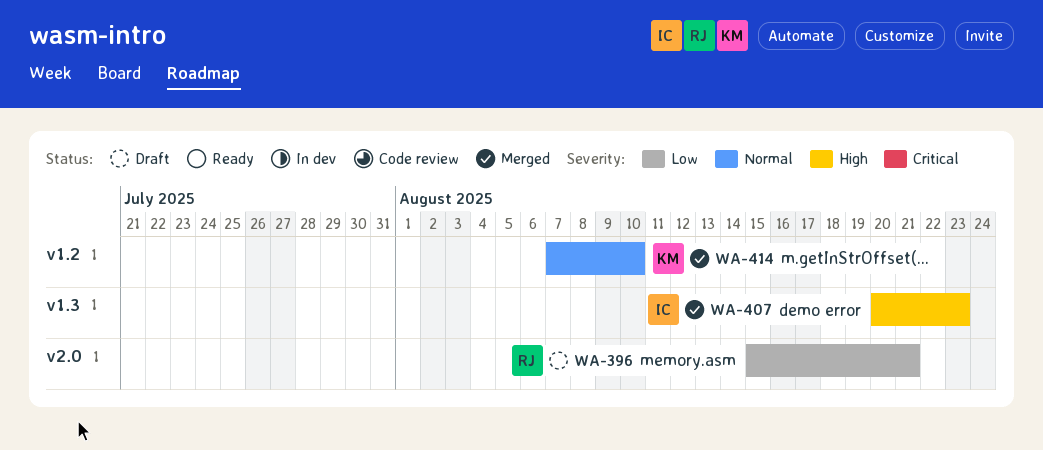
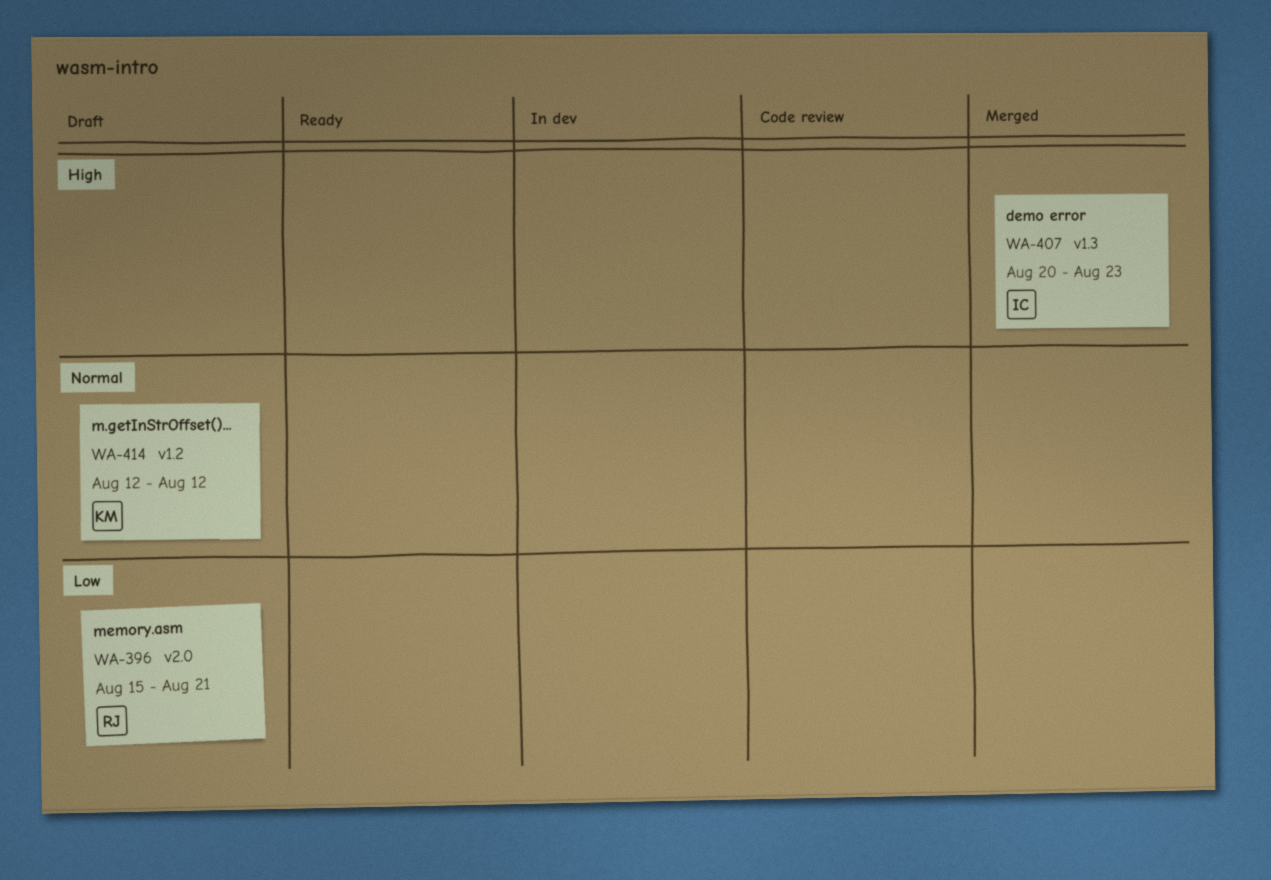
WA-414, status: Merged -> Draft
WA-414, start: Aug 7 -> Aug 12
WA-414, due: Aug 10 -> Aug 12

